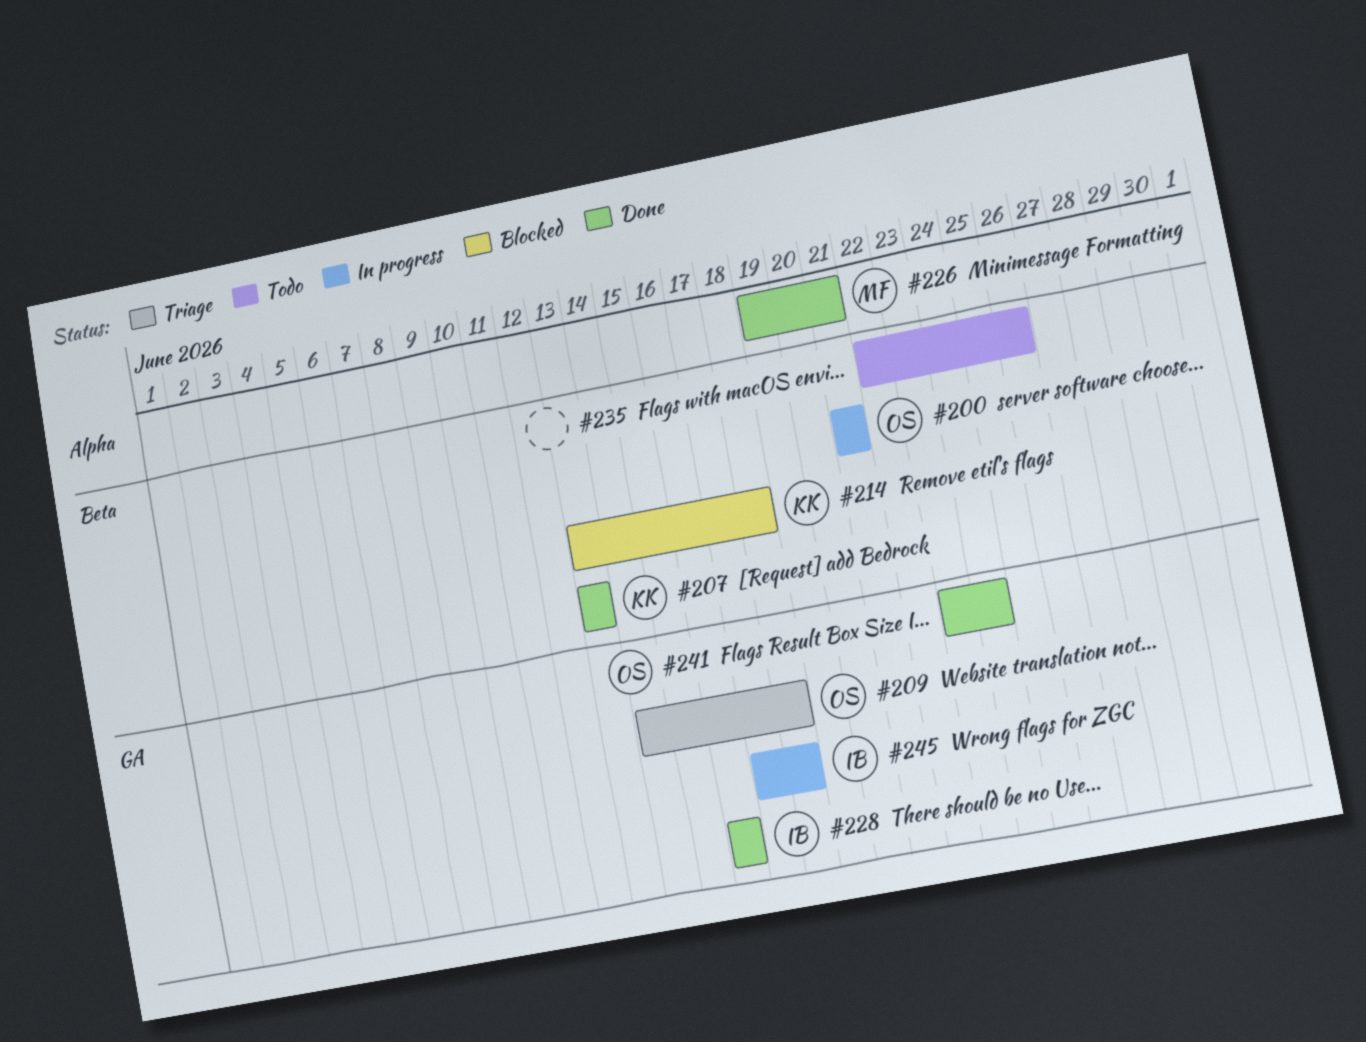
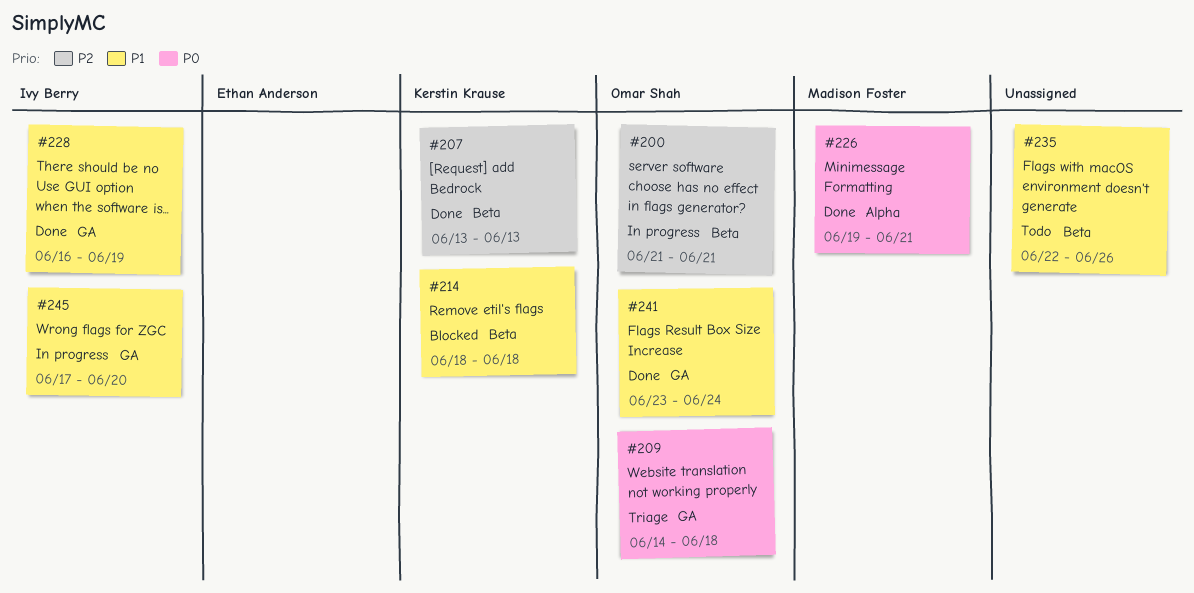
#214, start: Jun 13 -> Jun 18
#228, due: Jun 16 -> Jun 19
#245, due: Jun 18 -> Jun 20

